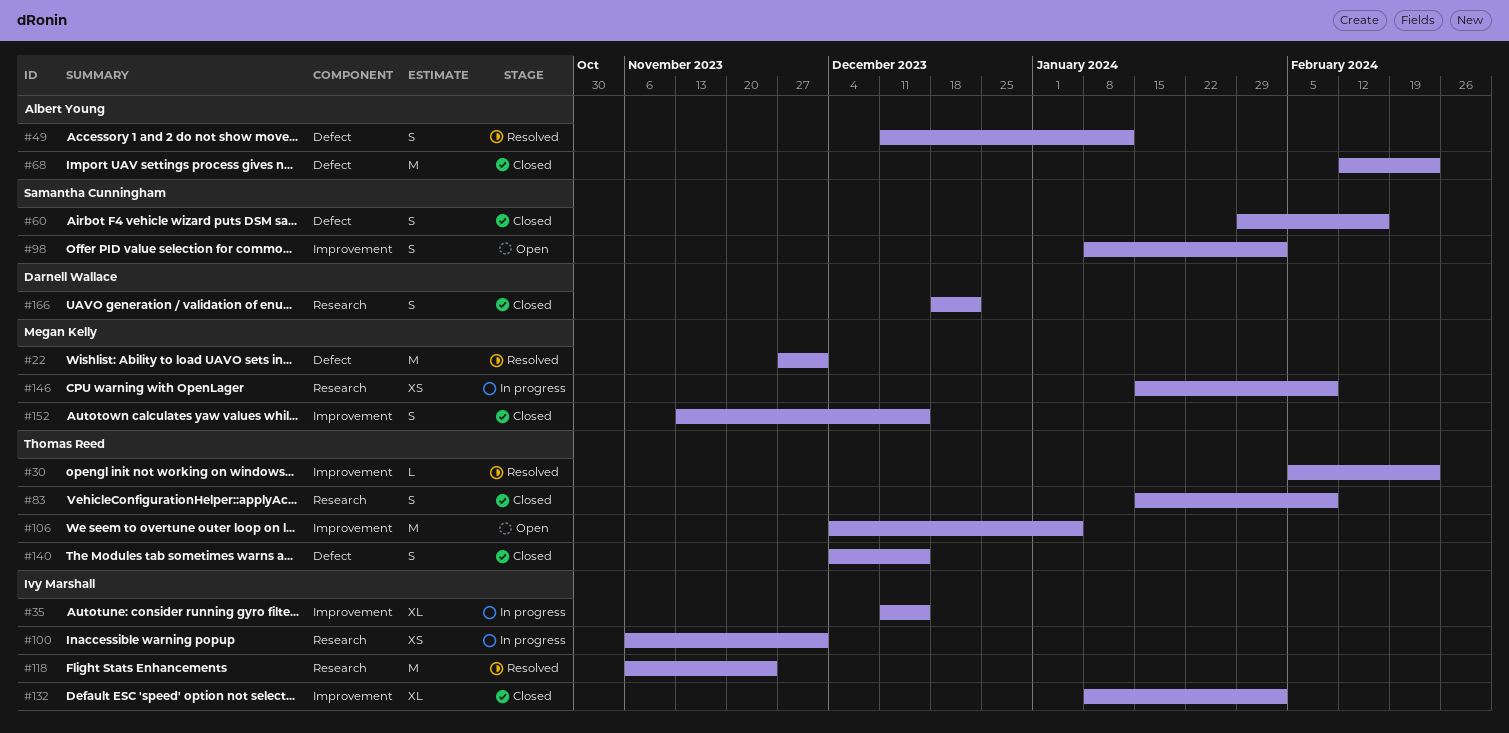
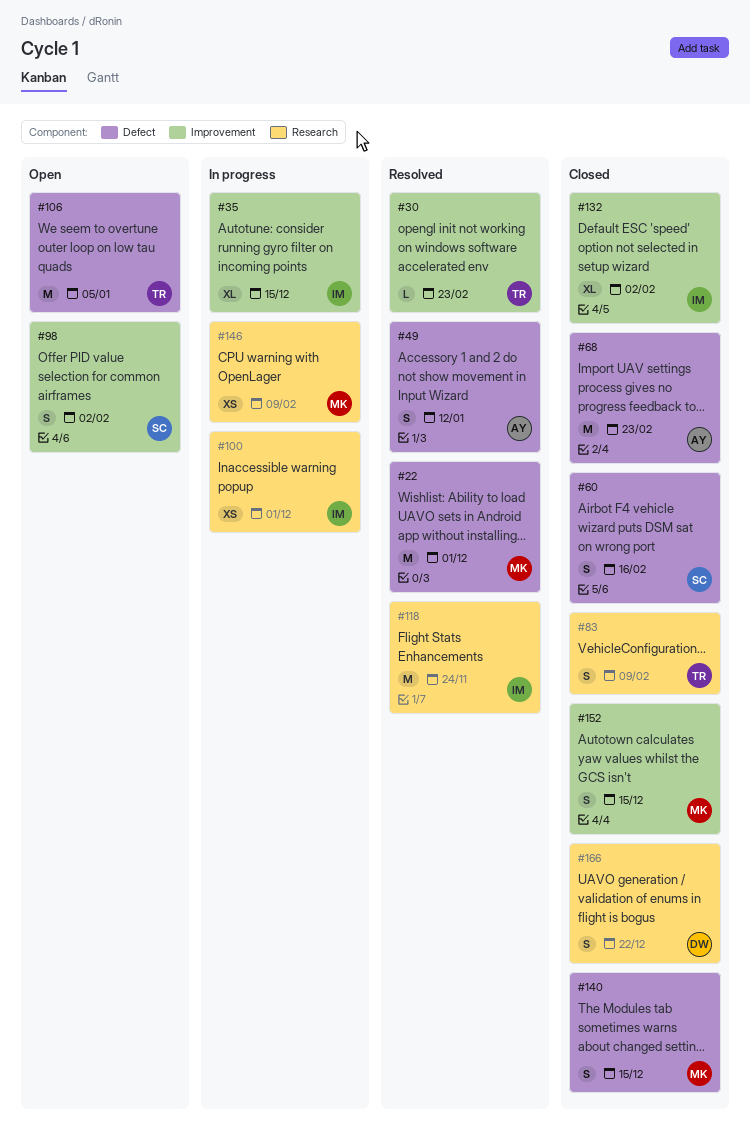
#106, label: Improvement -> Defect
#140, owner: Thomas Reed -> Megan Kelly

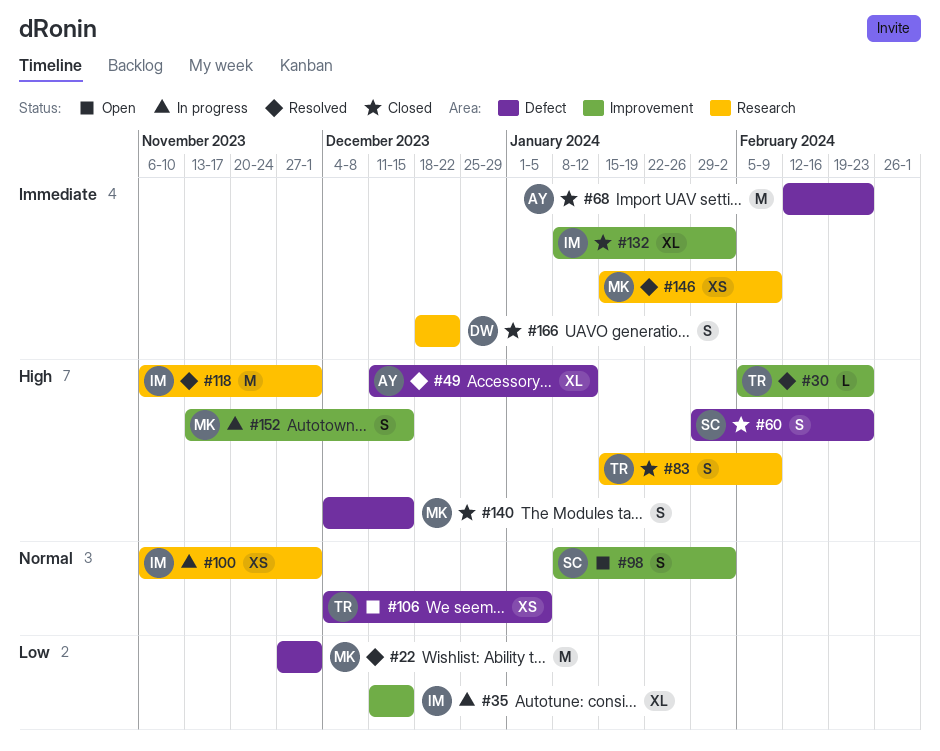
#49, estimate: S -> XL
#60, due: Feb 16 -> Feb 23
#106, estimate: M -> XS
#118, due: Nov 24 -> Dec 1
#146, status: In progress -> Resolved
#152, status: Closed -> In progress

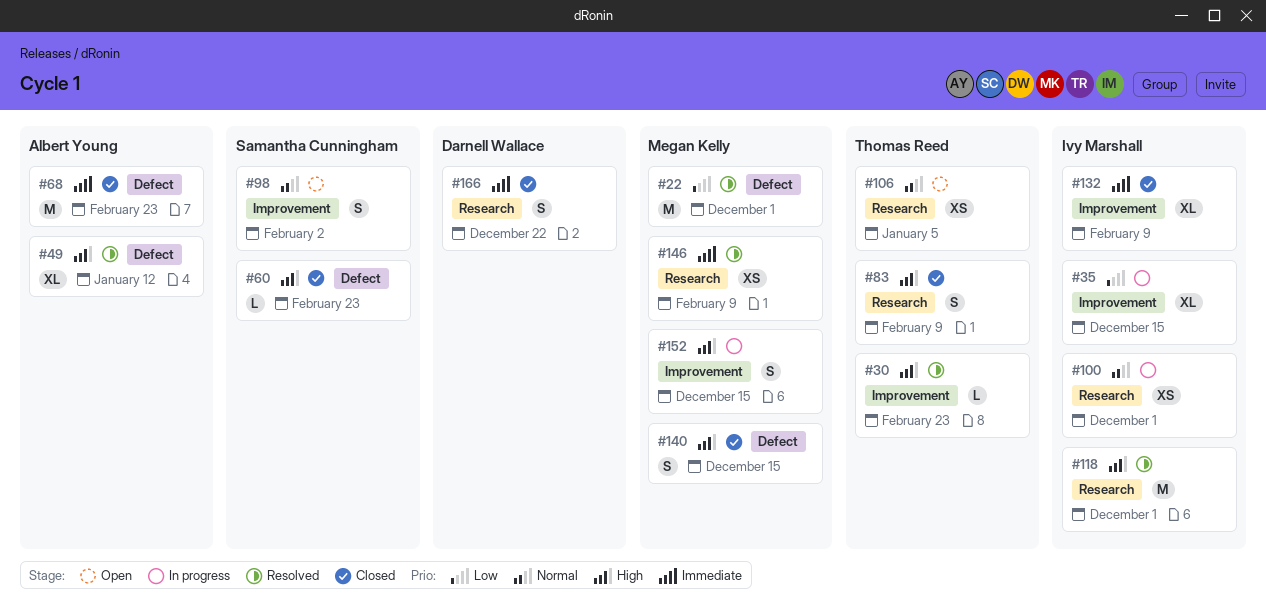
#60, estimate: S -> L
#106, label: Defect -> Research
#132, due: Feb 2 -> Feb 9

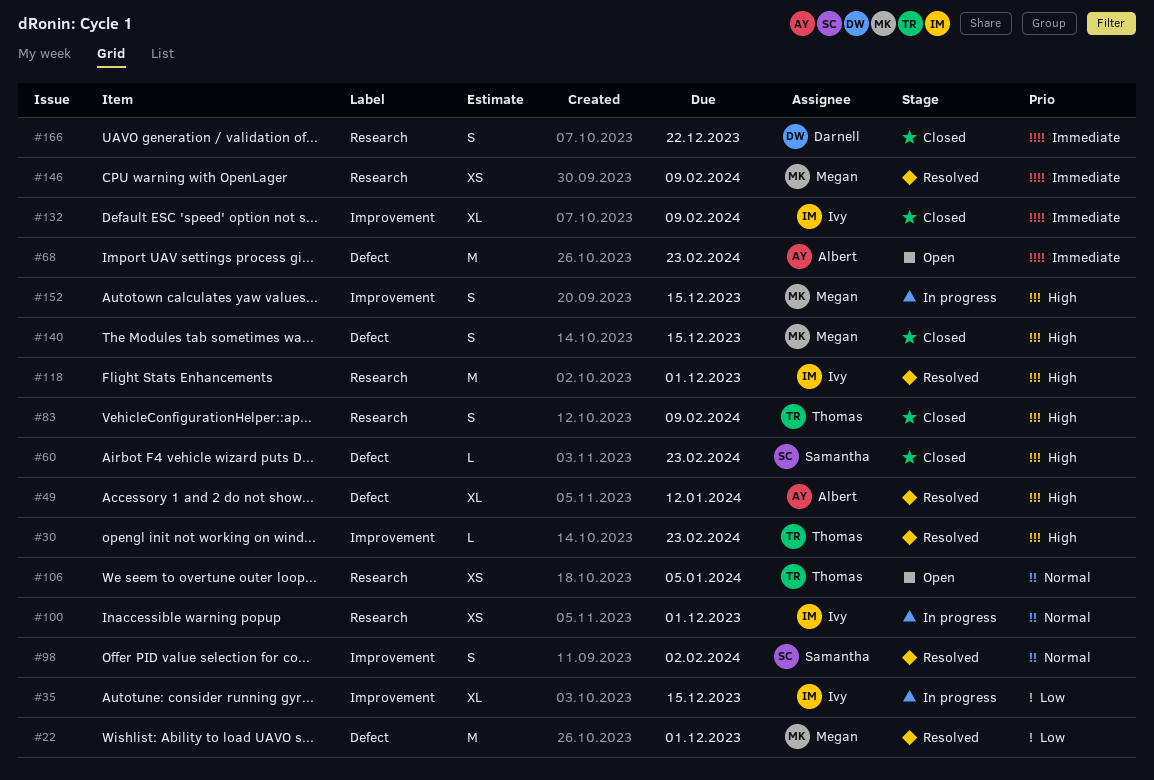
#68, status: Closed -> Open
#98, status: Open -> Resolved

